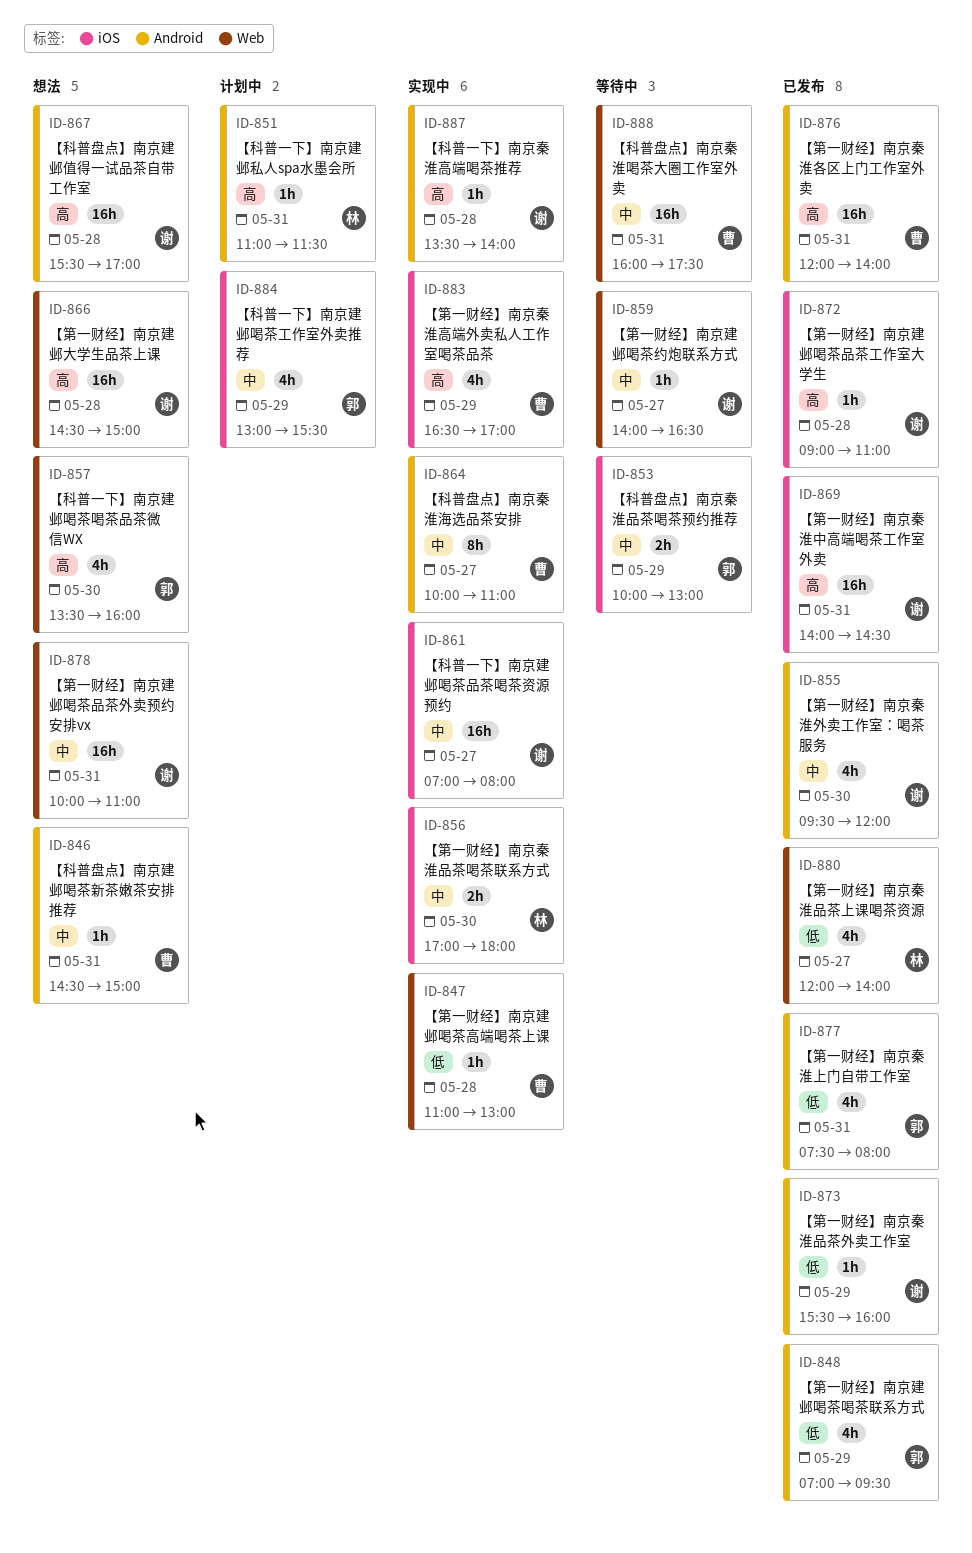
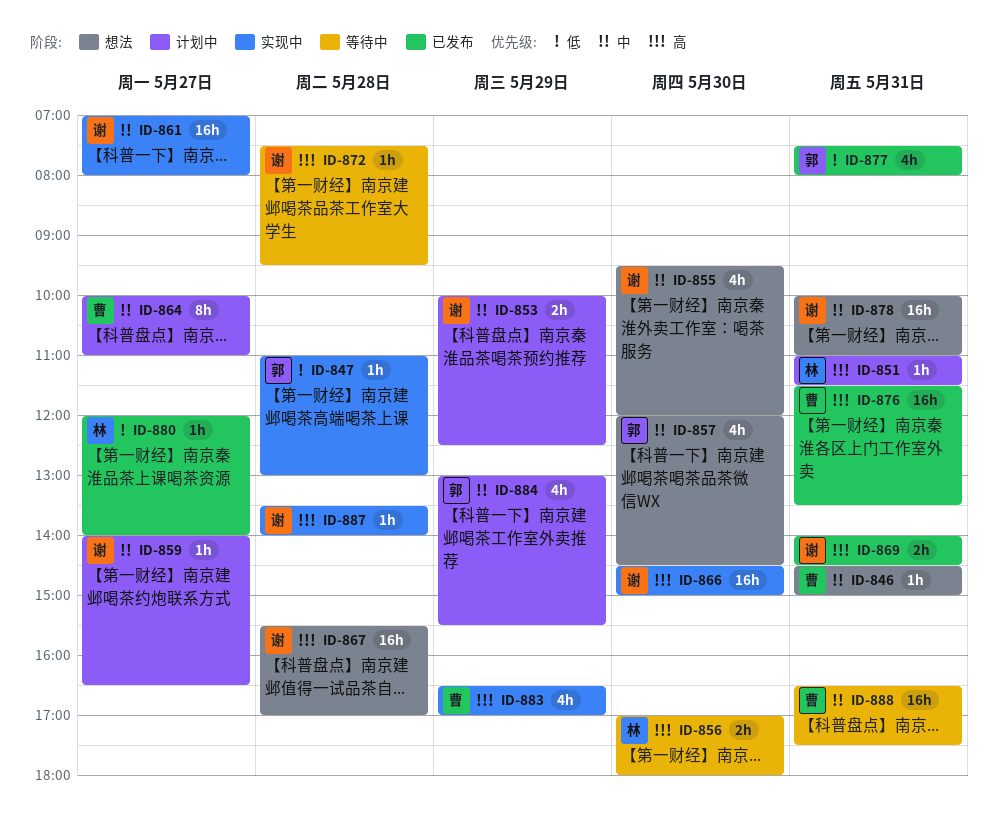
ID-847, owner: 曹 -> 郭
ID-848: present -> none
ID-853, status: 等待中 -> 计划中
ID-853, owner: 郭 -> 谢
ID-853, ends: 13:00 -> 12:30
ID-855, status: 已发布 -> 想法
ID-856, status: 实现中 -> 等待中
ID-856, priority: 中 -> 高
ID-857, priority: 高 -> 中
ID-857, begins: 13:30 -> 12:00
ID-857, ends: 16:00 -> 14:30
ID-859, status: 等待中 -> 计划中
ID-864, status: 实现中 -> 计划中
ID-866, status: 想法 -> 实现中
ID-866, day: May 28 -> May 30
ID-869, estimate: 16h -> 2h
ID-872, status: 已发布 -> 等待中
ID-872, begins: 09:00 -> 07:30
ID-872, ends: 11:00 -> 09:30
ID-873: present -> none
ID-876, begins: 12:00 -> 11:30
ID-876, ends: 14:00 -> 13:30
ID-880, estimate: 4h -> 1h
ID-888, begins: 16:00 -> 16:30

